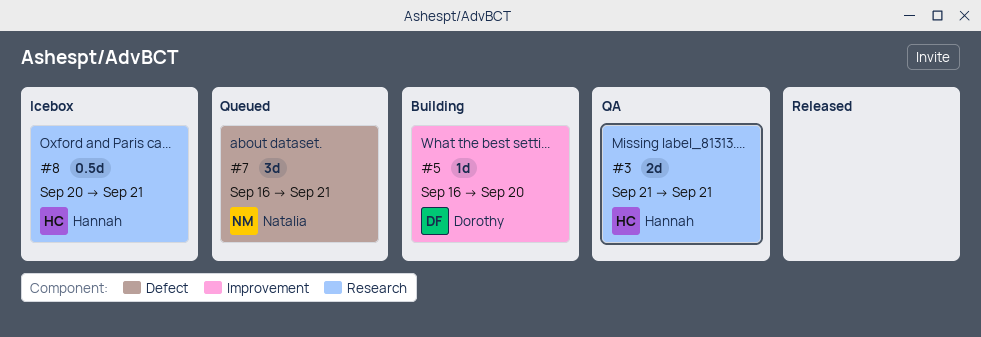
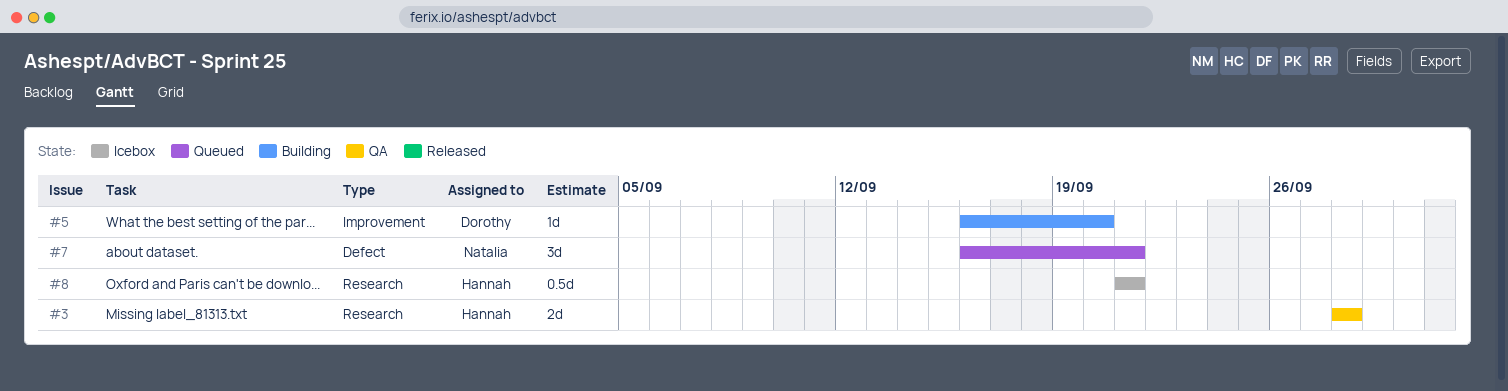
#3, start: Sep 21 -> Sep 28
#3, due: Sep 21 -> Sep 28
#8, start: Sep 20 -> Sep 21

